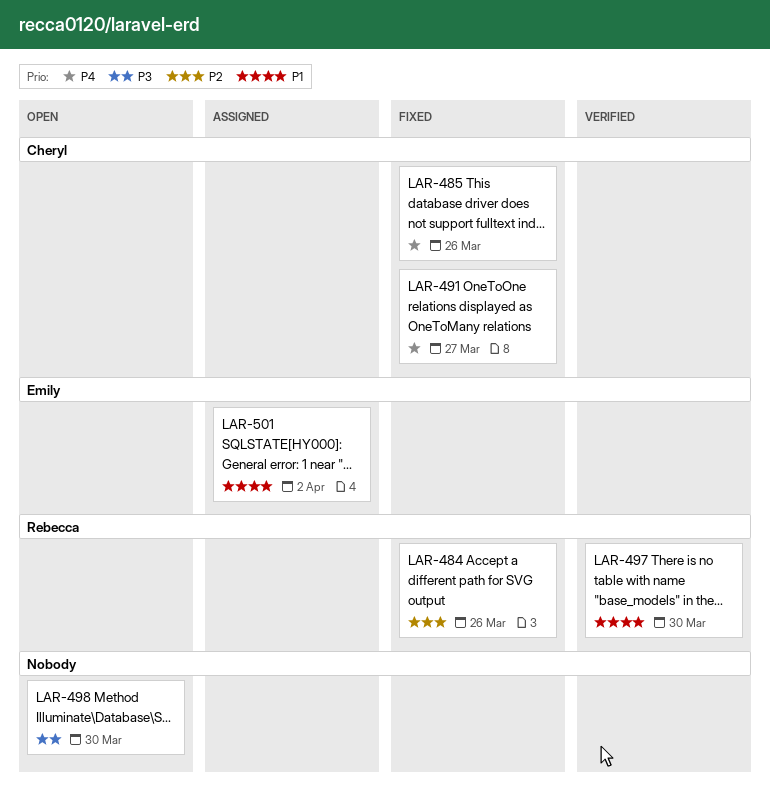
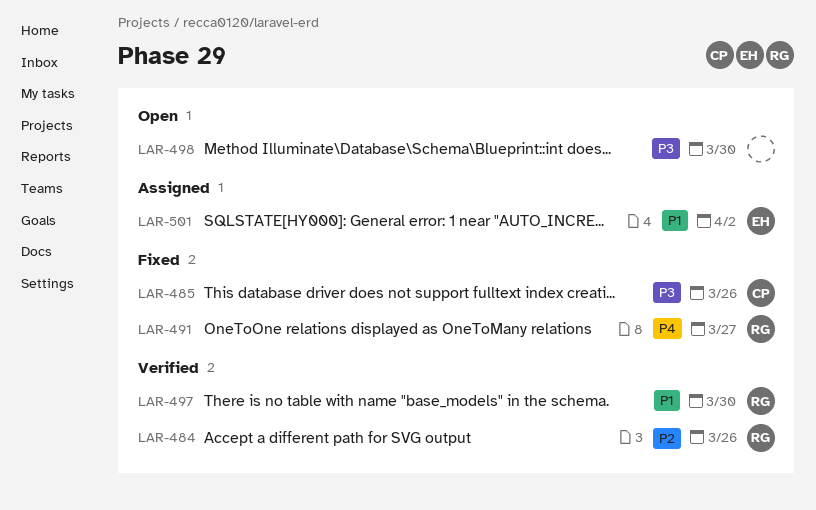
LAR-484, status: Fixed -> Verified
LAR-485, priority: P4 -> P3
LAR-491, owner: Cheryl -> Rebecca

